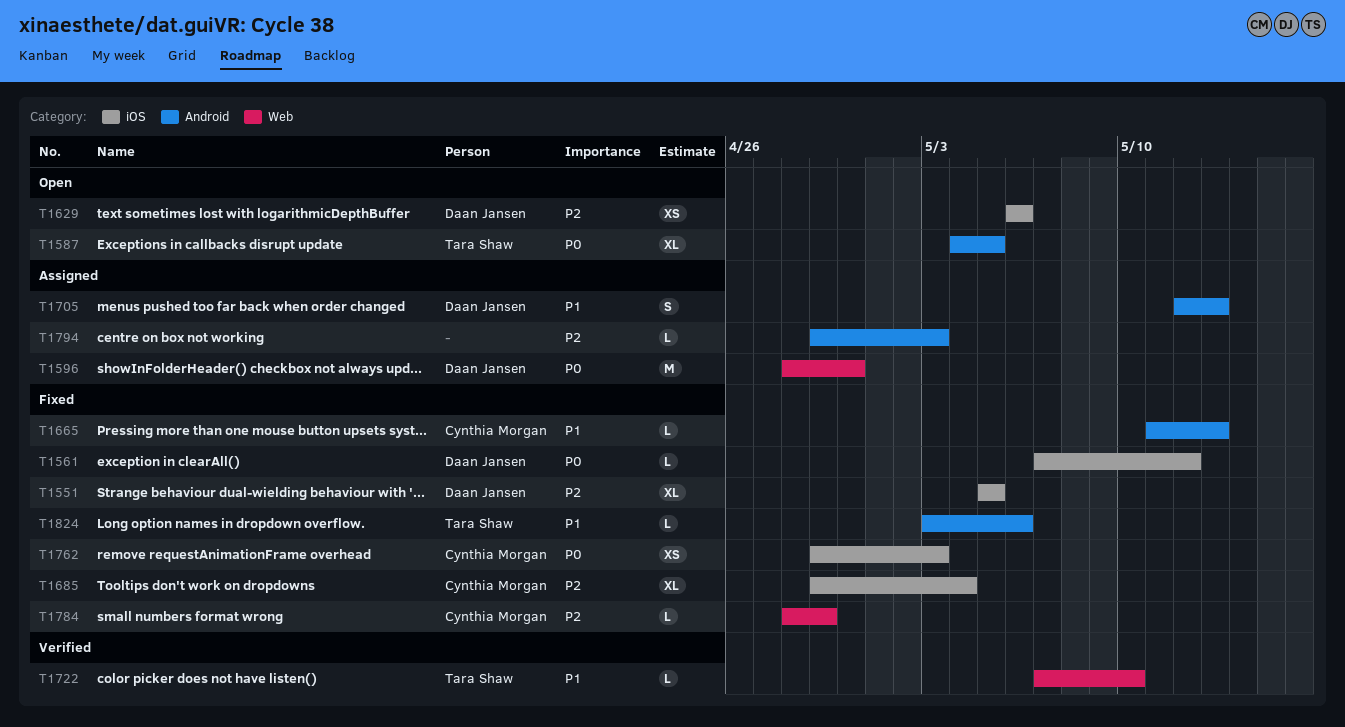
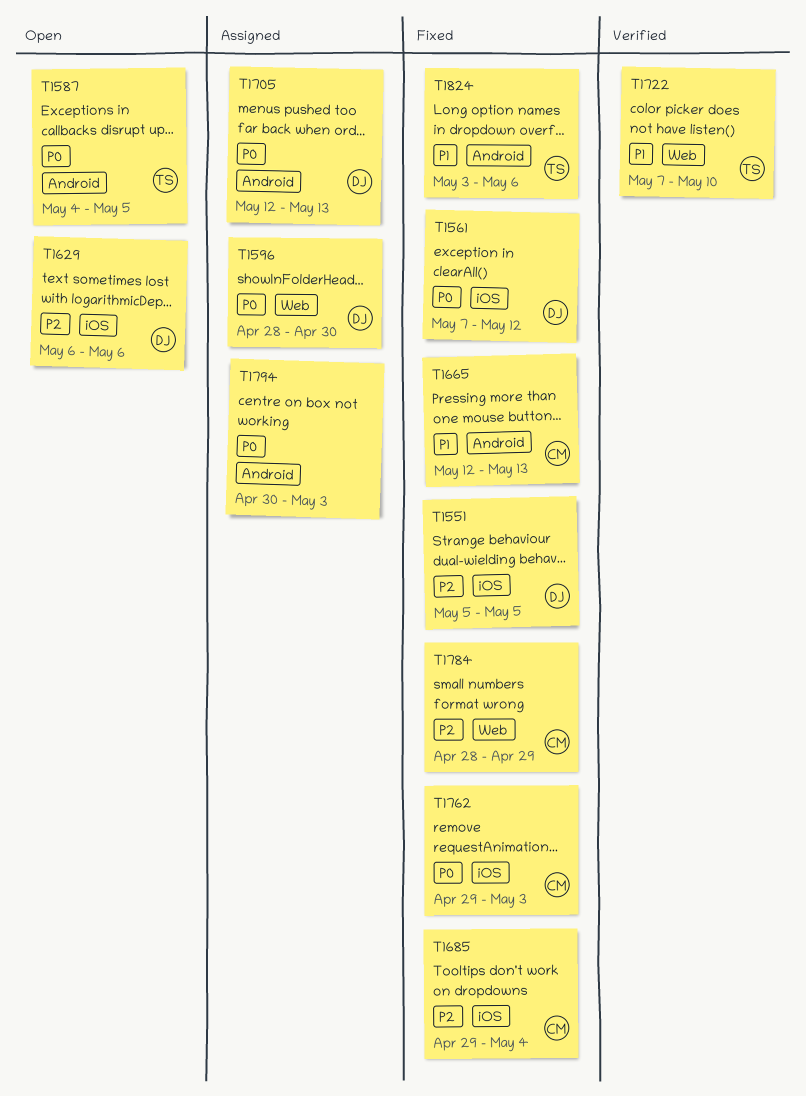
T1665, start: May 11 -> May 12
T1705, priority: P1 -> P0
T1794, priority: P2 -> P0
T1794, start: Apr 29 -> Apr 30

